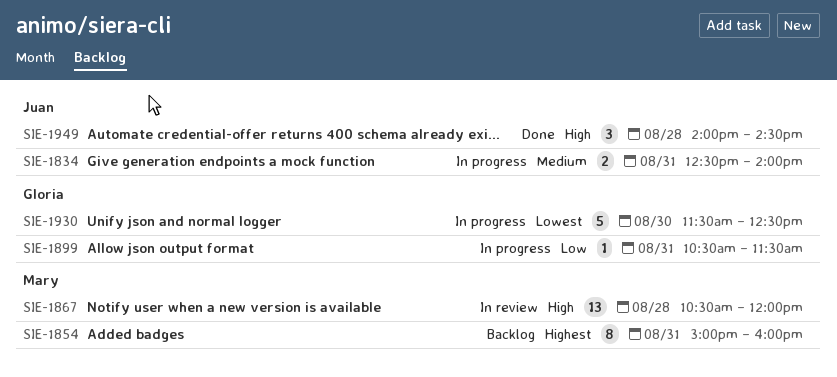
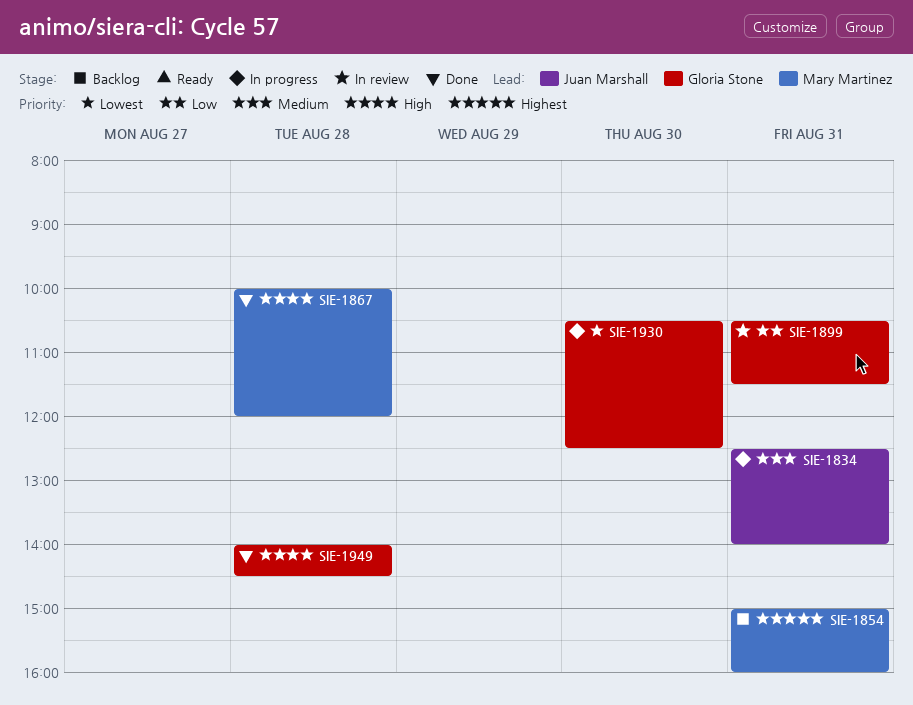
SIE-1867, status: In review -> Done
SIE-1867, begins: 10:30 -> 10:00
SIE-1899, status: In progress -> In review
SIE-1930, begins: 11:30 -> 10:30
SIE-1949, owner: Juan Marshall -> Gloria Stone

